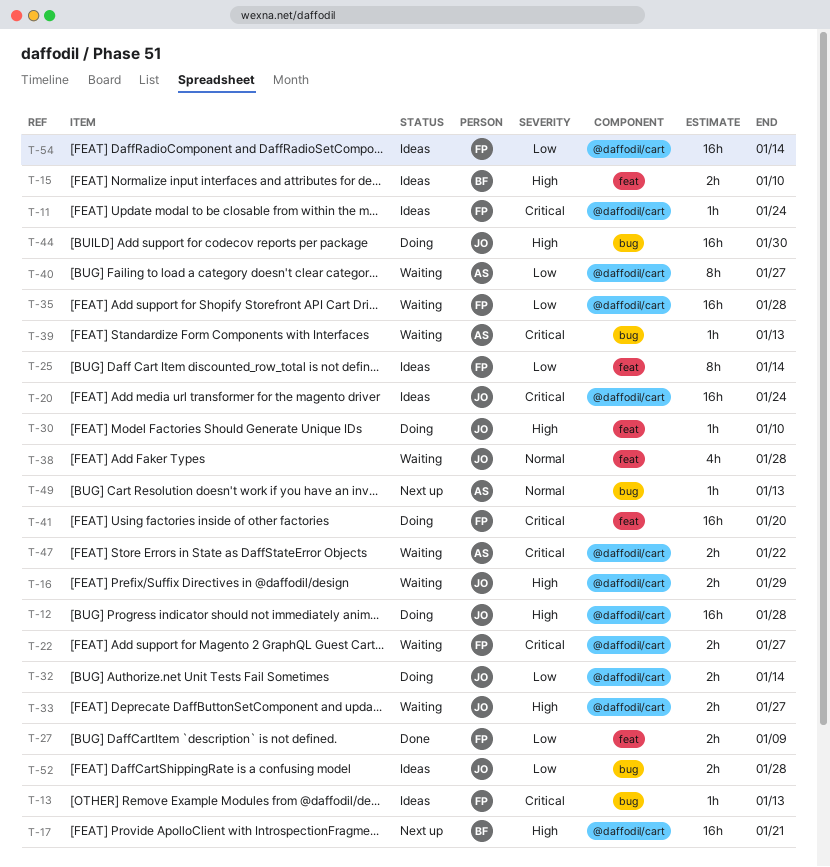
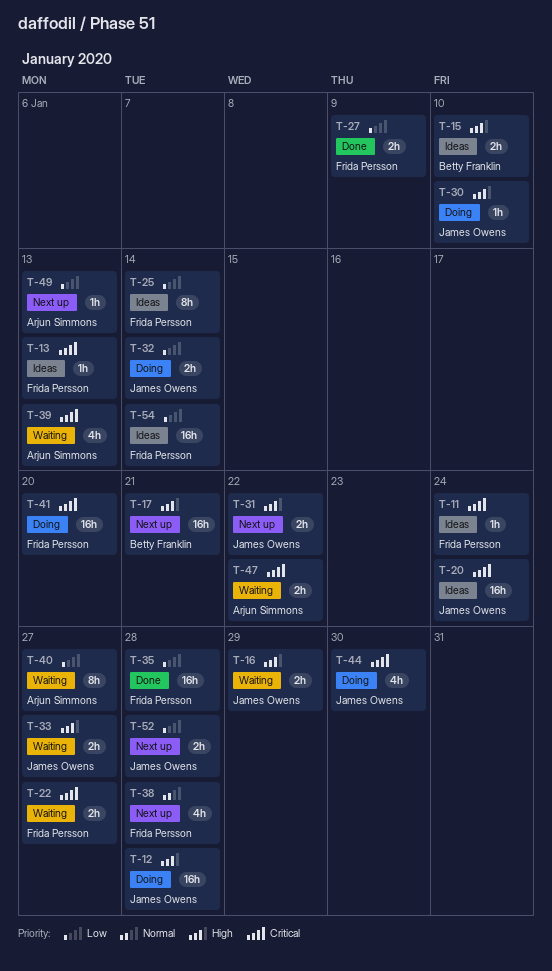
T-31: none -> present
T-35, status: Waiting -> Done
T-38, status: Waiting -> Next up
T-38, owner: James Owens -> Frida Persson
T-39, estimate: 1h -> 4h
T-44, priority: High -> Critical
T-44, estimate: 16h -> 4h
T-49, priority: Normal -> Low
T-52, status: Ideas -> Next up

